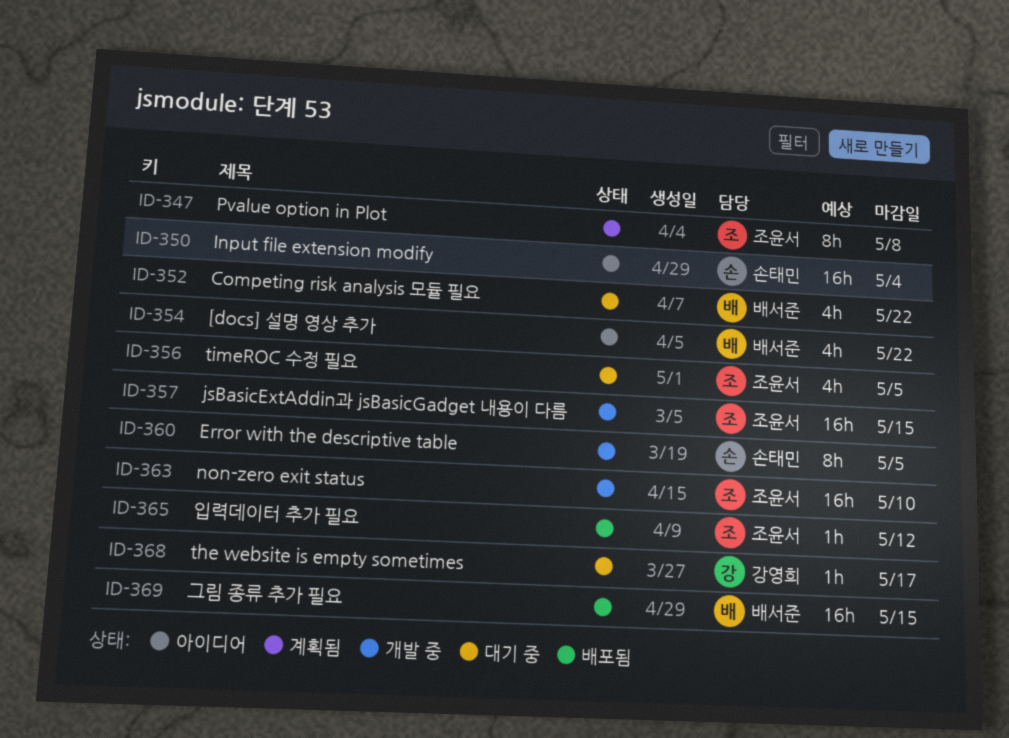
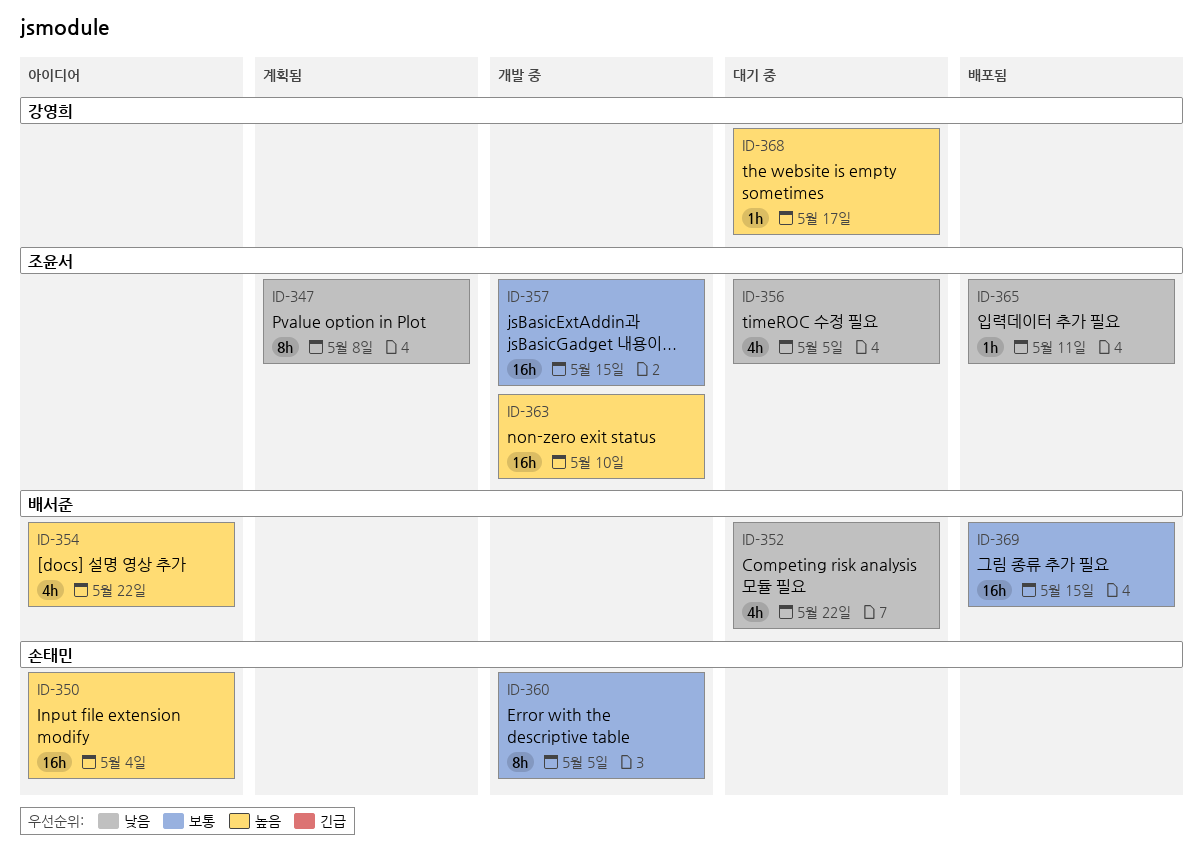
ID-365, due: May 12 -> May 11

